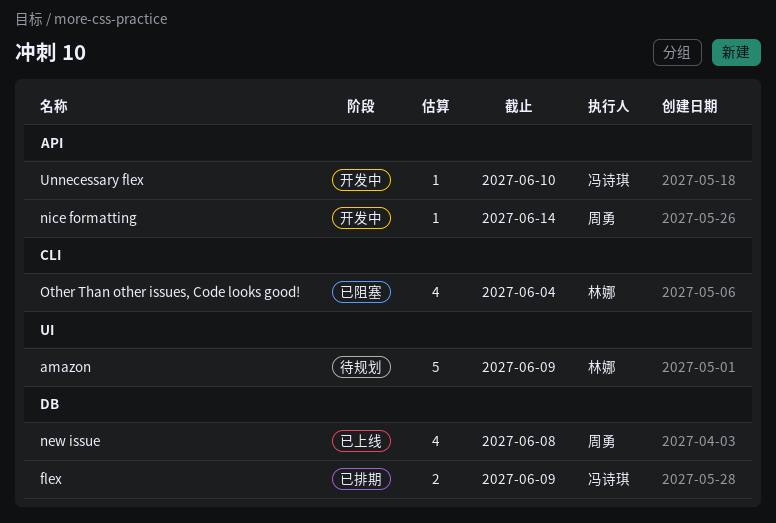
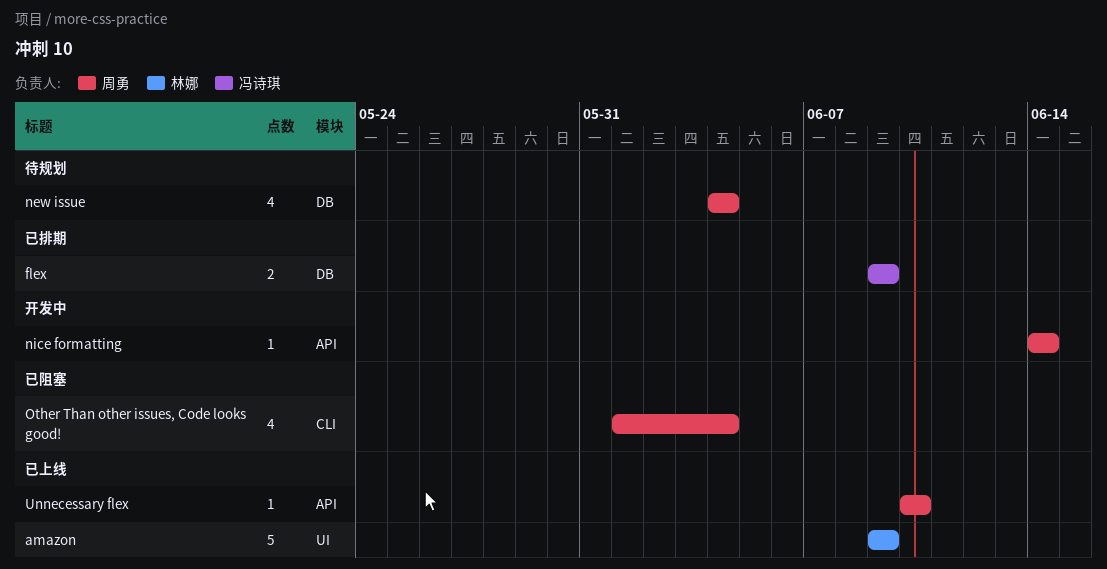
amazon, status: 待规划 -> 已上线
new issue, status: 已上线 -> 待规划
new issue, due: Jun 8 -> Jun 4
Other Than other issues, Code looks good!, owner: 林娜 -> 周勇
Unnecessary flex, status: 开发中 -> 已上线
Unnecessary flex, owner: 冯诗琪 -> 周勇

